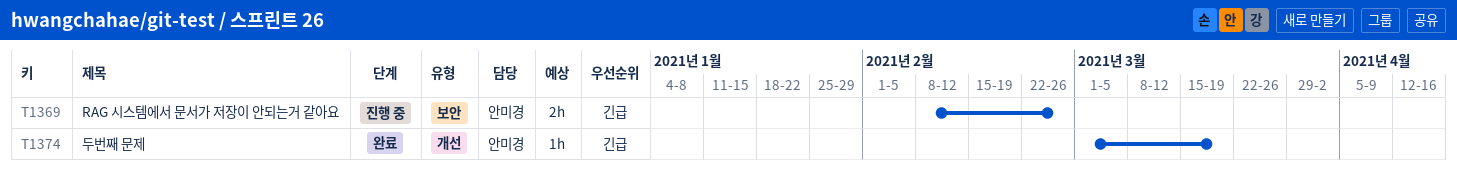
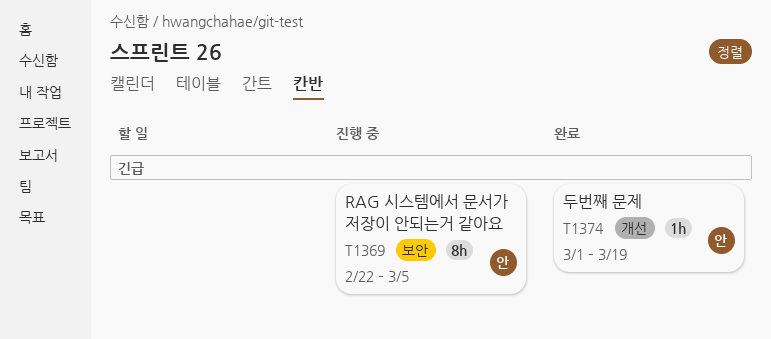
T1369, estimate: 2h -> 8h
T1369, start: Feb 8 -> Feb 22
T1369, due: Feb 26 -> Mar 5

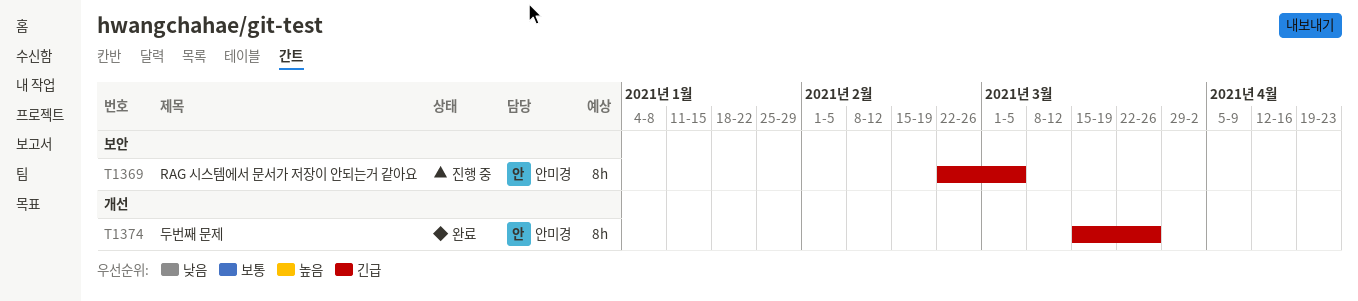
T1374, estimate: 1h -> 8h
T1374, start: Mar 1 -> Mar 15
T1374, due: Mar 19 -> Mar 26

